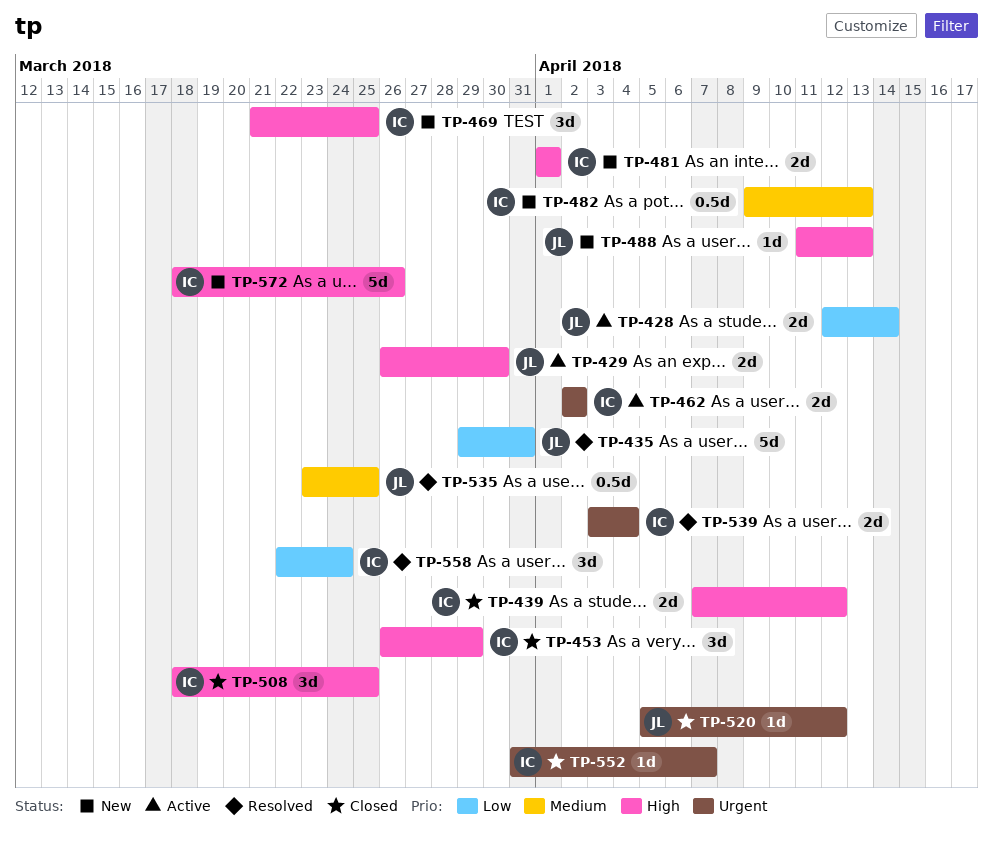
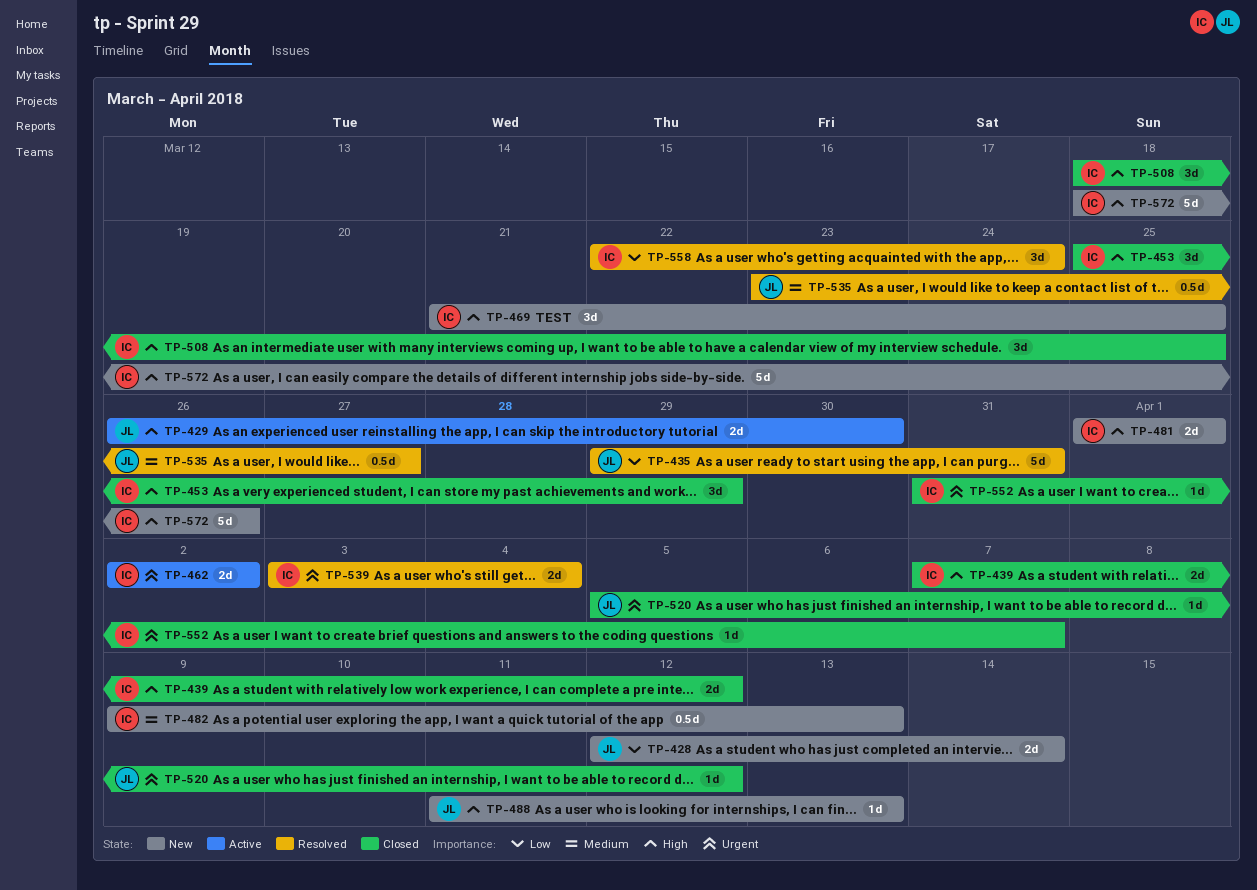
TP-428, status: Active -> New
TP-453, start: Mar 26 -> Mar 25
TP-535, due: Mar 25 -> Mar 27

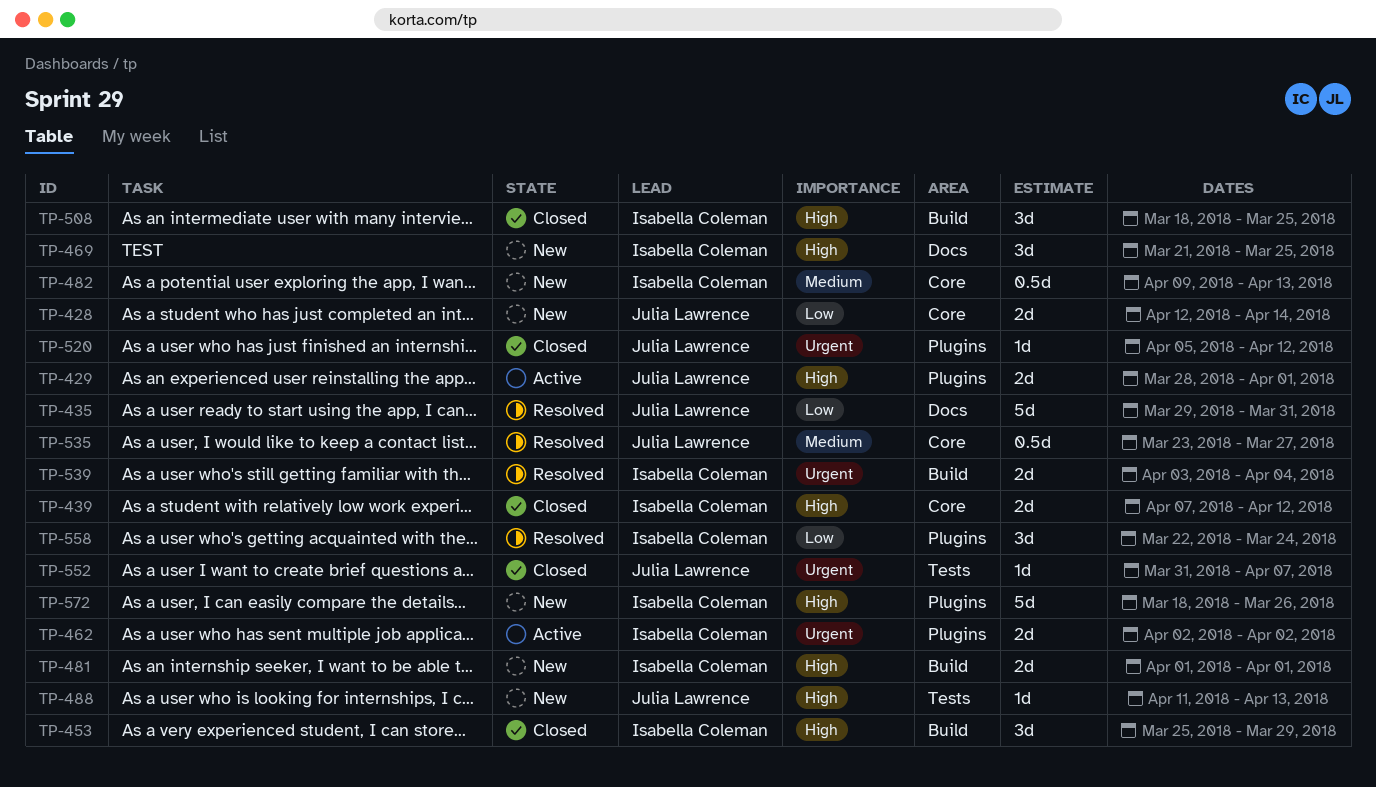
TP-429, start: Mar 26 -> Mar 28
TP-429, due: Mar 30 -> Apr 1
TP-552, owner: Isabella Coleman -> Julia Lawrence

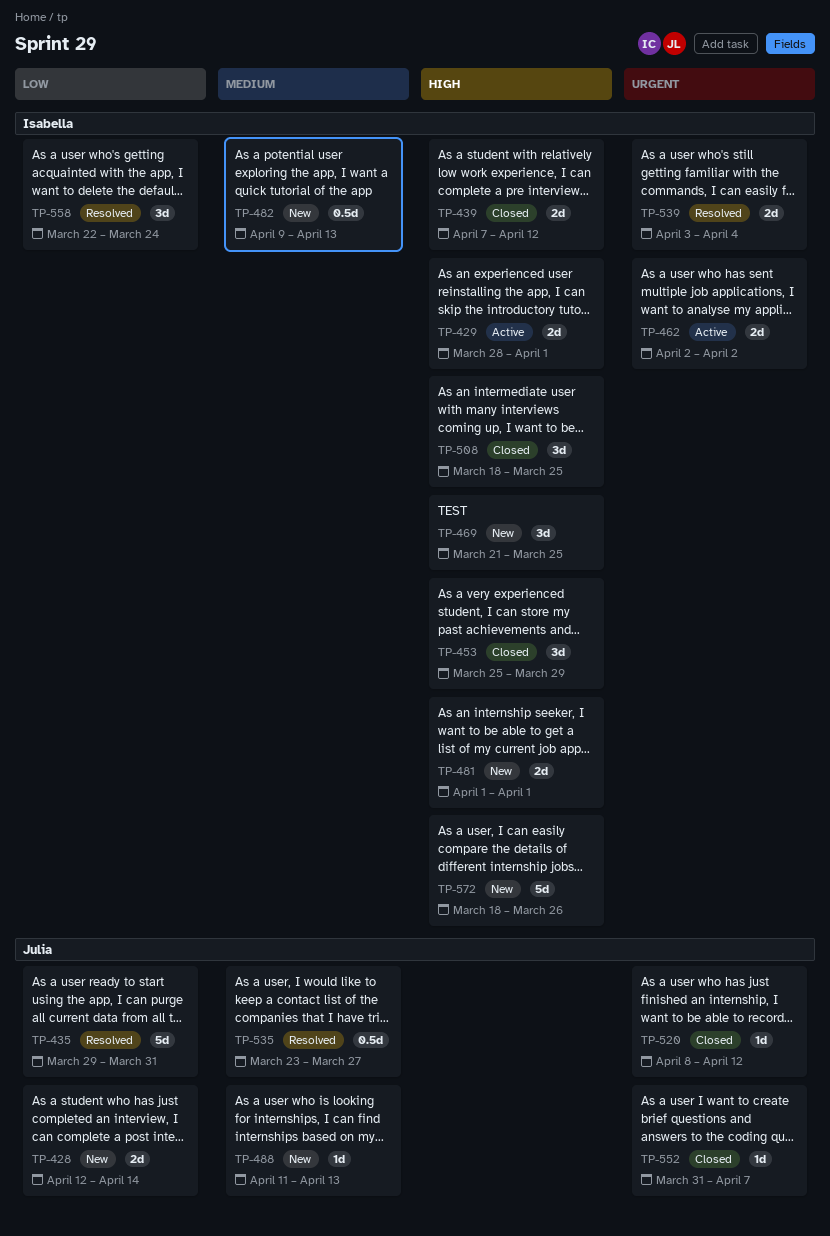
TP-429, owner: Julia Lawrence -> Isabella Coleman
TP-488, priority: High -> Medium
TP-520, start: Apr 5 -> Apr 8

